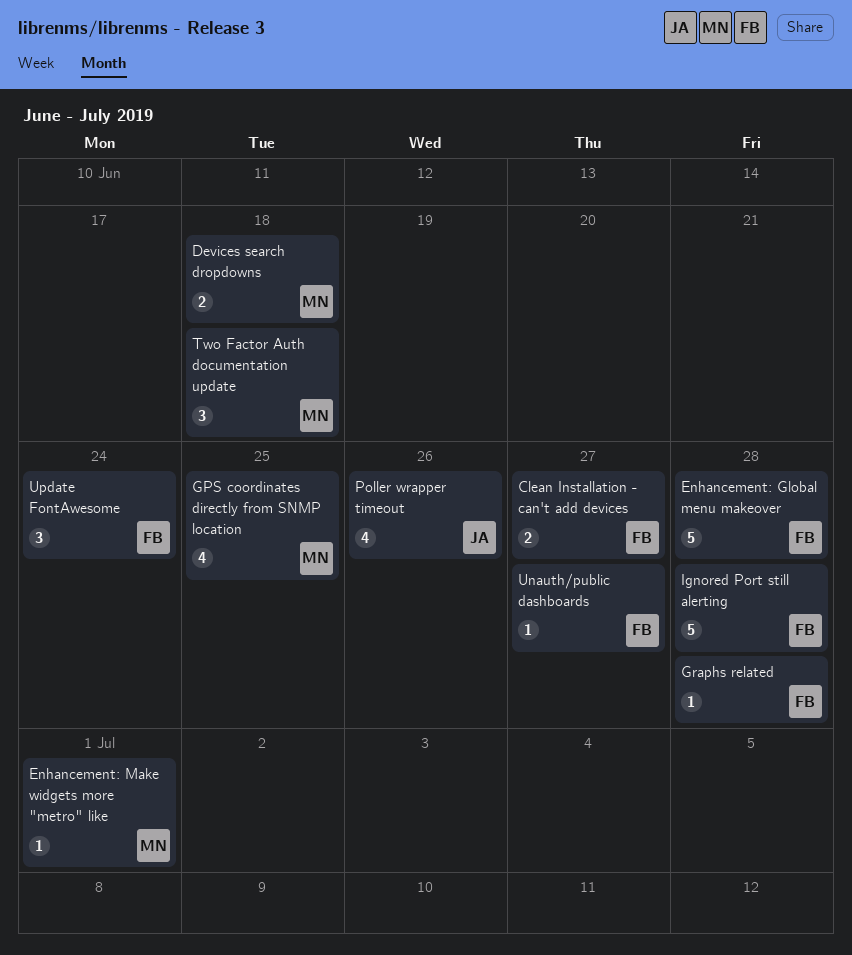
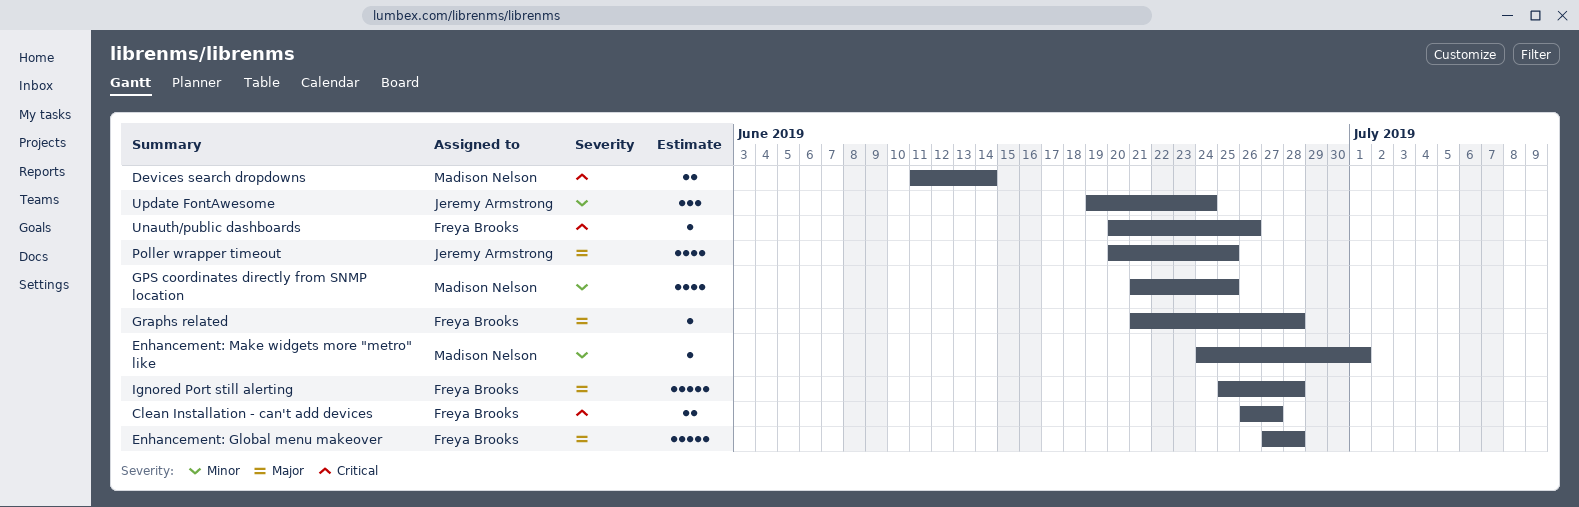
Devices search dropdowns, due: Jun 18 -> Jun 14
Poller wrapper timeout, due: Jun 26 -> Jun 25
Two Factor Auth documentation update: present -> none
Unauth/public dashboards, due: Jun 27 -> Jun 26
Update FontAwesome, owner: Freya Brooks -> Jeremy Armstrong

